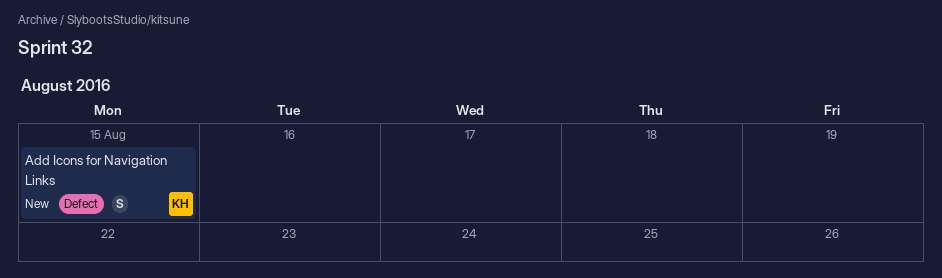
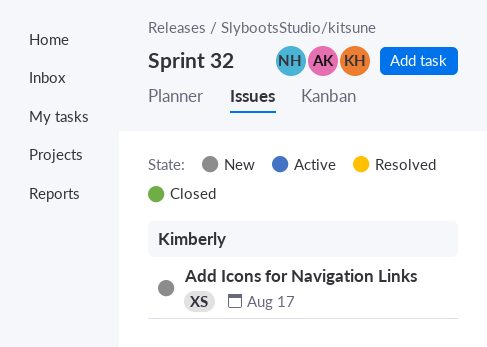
Add Icons for Navigation Links, estimate: S -> XS
Add Icons for Navigation Links, due: Aug 15 -> Aug 17

